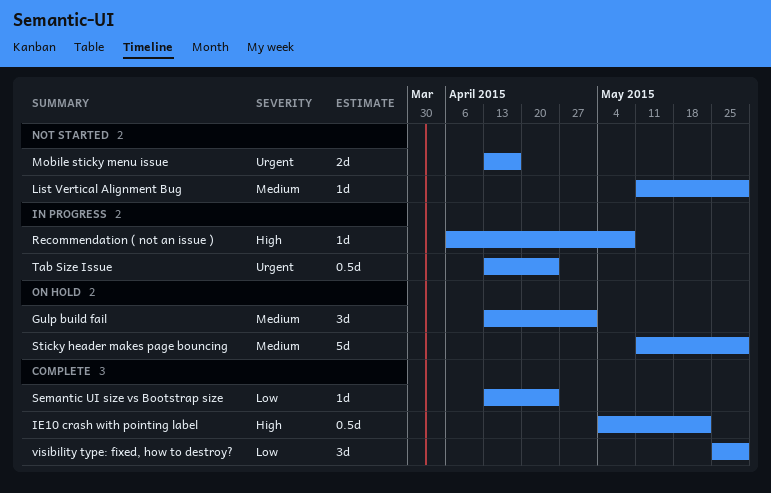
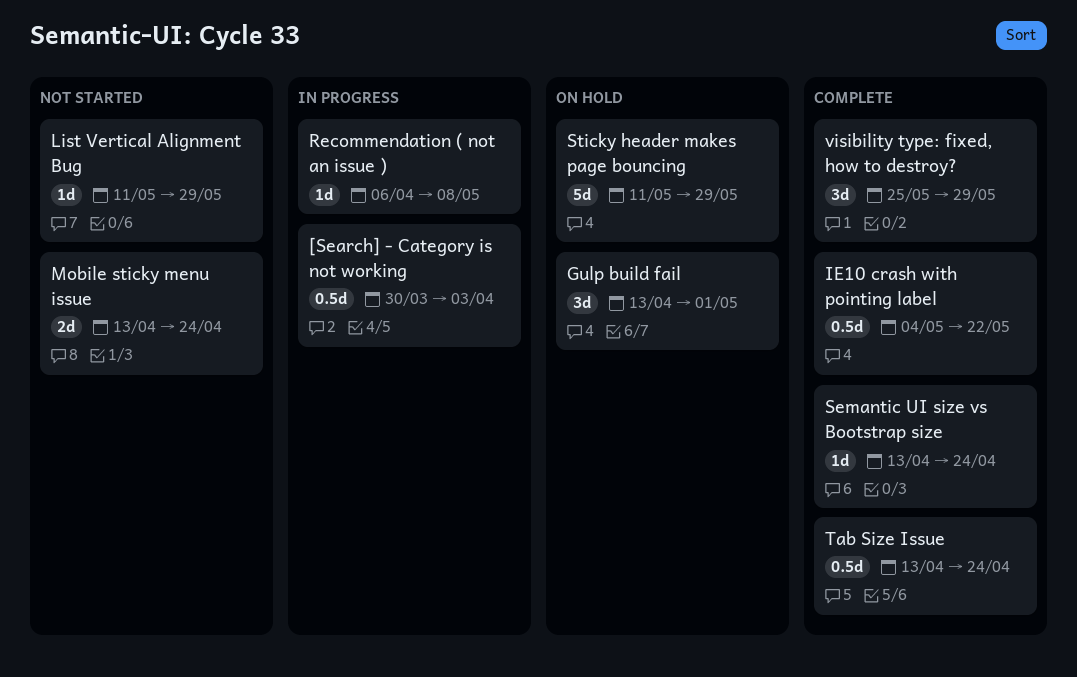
[Search] - Category is not working: none -> present
Mobile sticky menu issue, due: Apr 17 -> Apr 24
Tab Size Issue, status: In progress -> Complete

